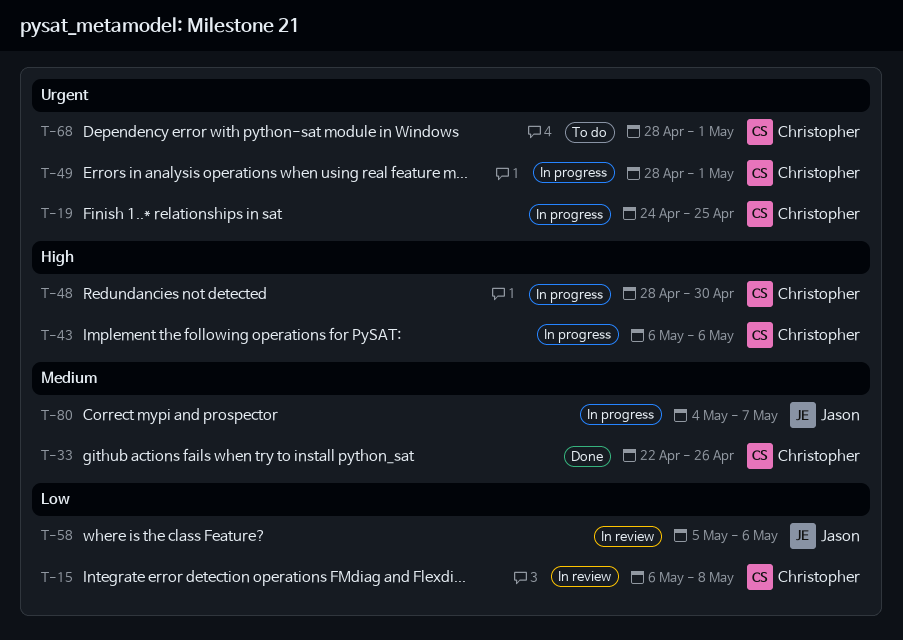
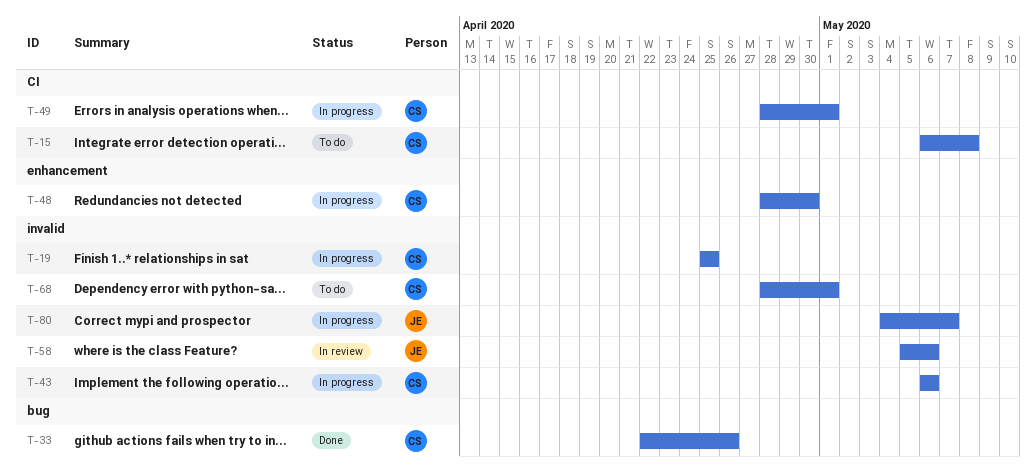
T-15, status: In review -> To do
T-19, start: Apr 24 -> Apr 25

